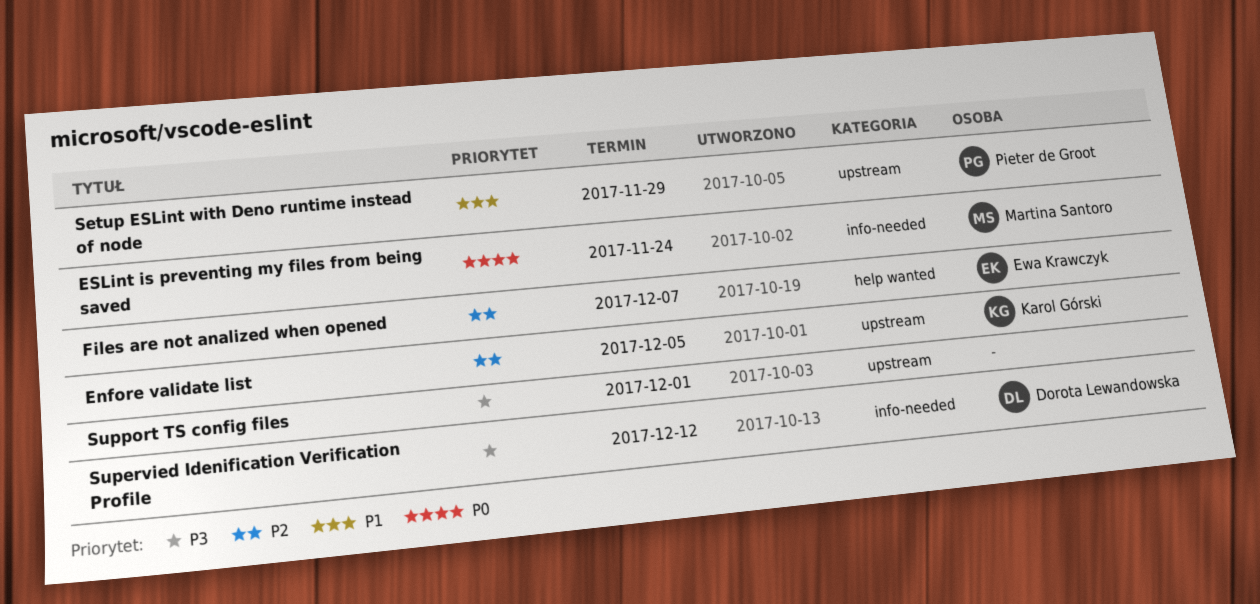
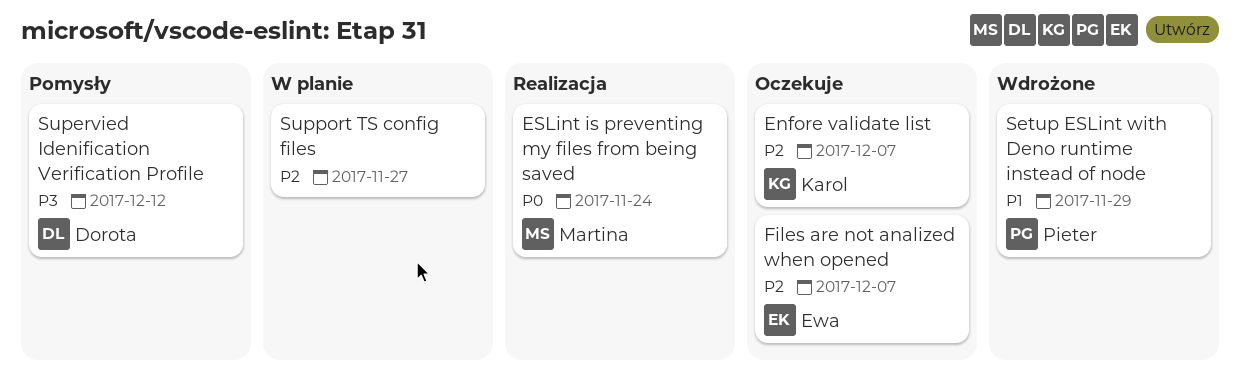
Enfore validate list, due: Dec 5 -> Dec 7
Support TS config files, priority: P3 -> P2
Support TS config files, due: Dec 1 -> Nov 27

